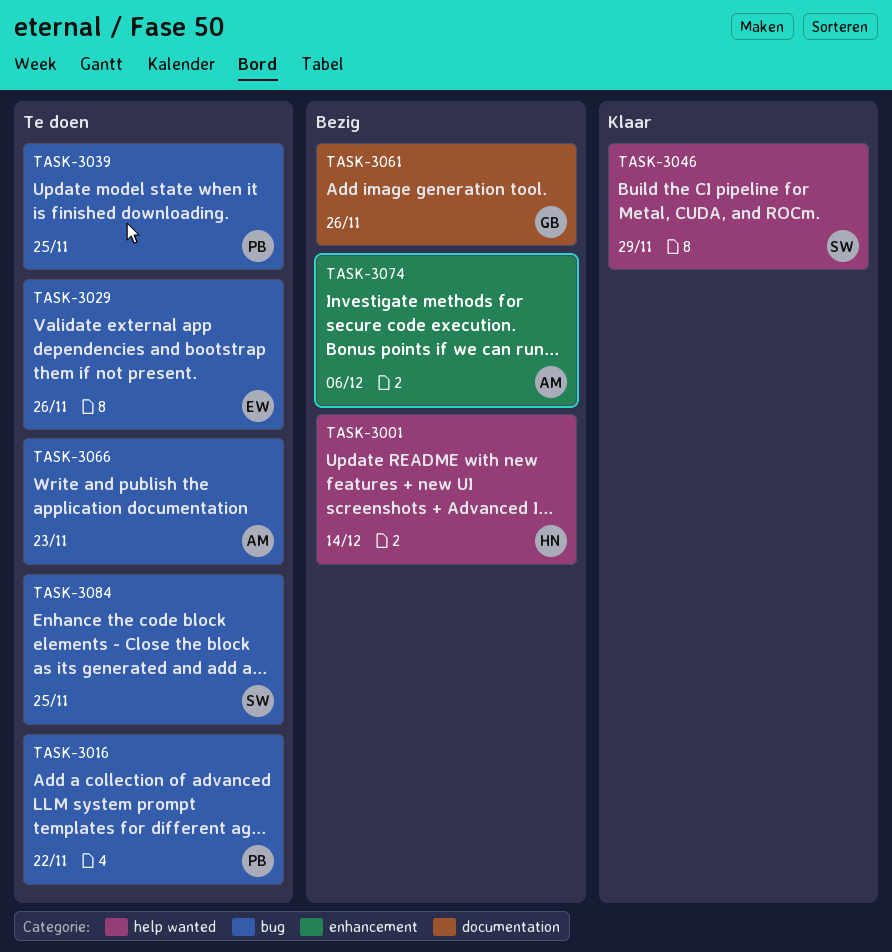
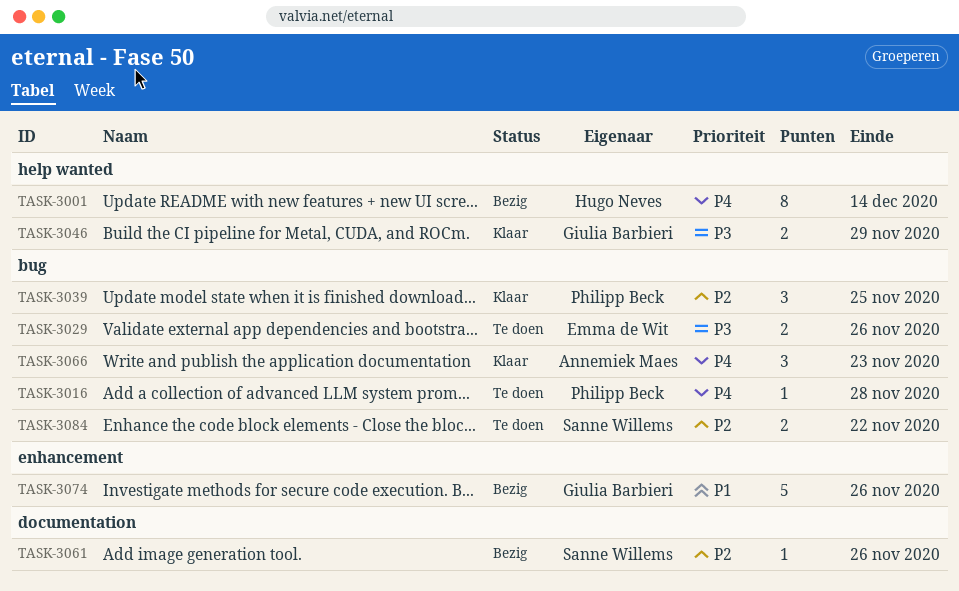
TASK-3016, due: Nov 22 -> Nov 28
TASK-3039, status: Te doen -> Klaar
TASK-3046, owner: Sanne Willems -> Giulia Barbieri
TASK-3061, owner: Giulia Barbieri -> Sanne Willems
TASK-3066, status: Te doen -> Klaar
TASK-3074, owner: Annemiek Maes -> Giulia Barbieri
TASK-3074, due: Dec 6 -> Nov 26
TASK-3084, due: Nov 25 -> Nov 22

